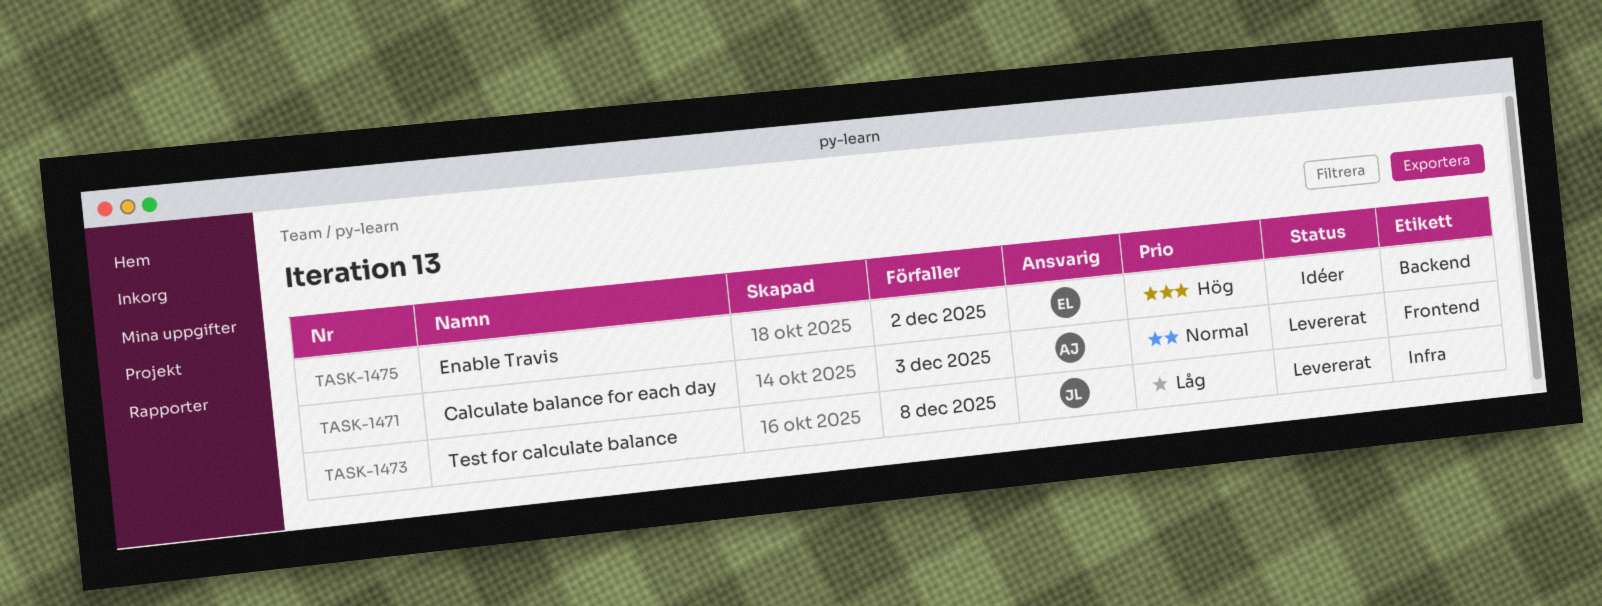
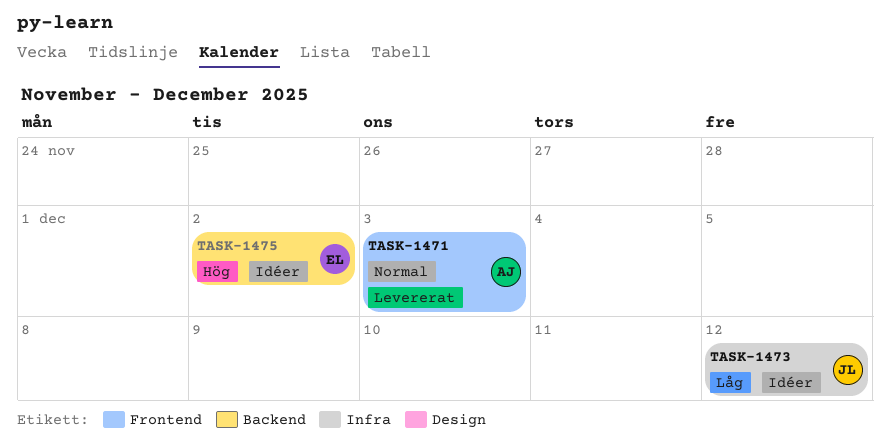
TASK-1473, status: Levererat -> Idéer
TASK-1473, due: Dec 8 -> Dec 12

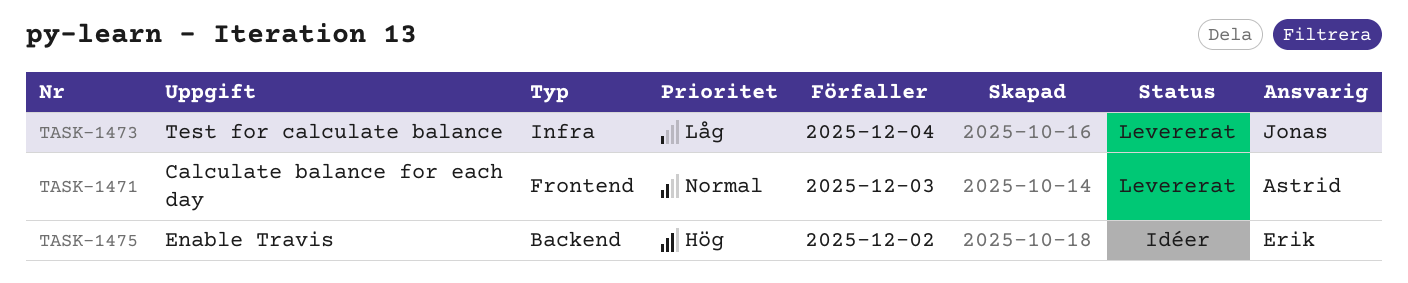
TASK-1473, status: Idéer -> Levererat
TASK-1473, due: Dec 12 -> Dec 4

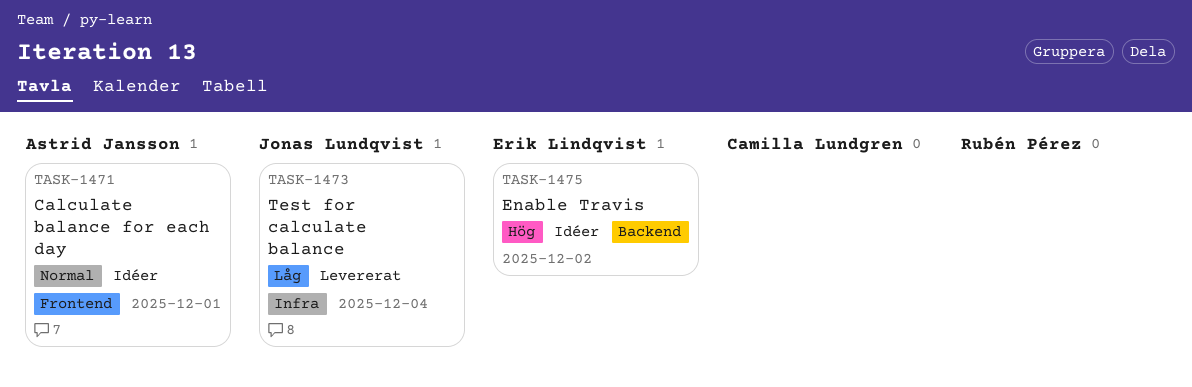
TASK-1471, status: Levererat -> Idéer
TASK-1471, due: Dec 3 -> Dec 1

